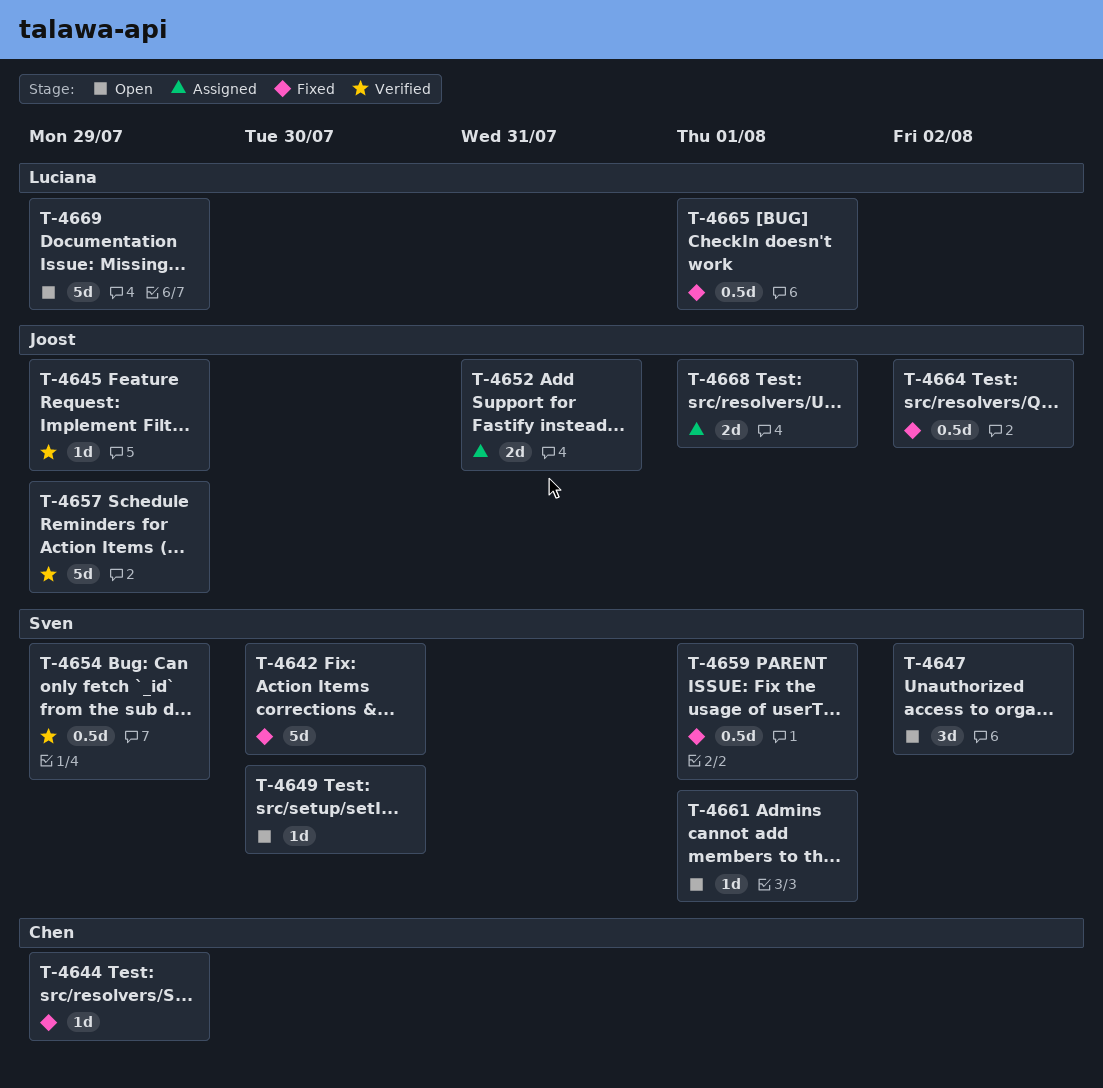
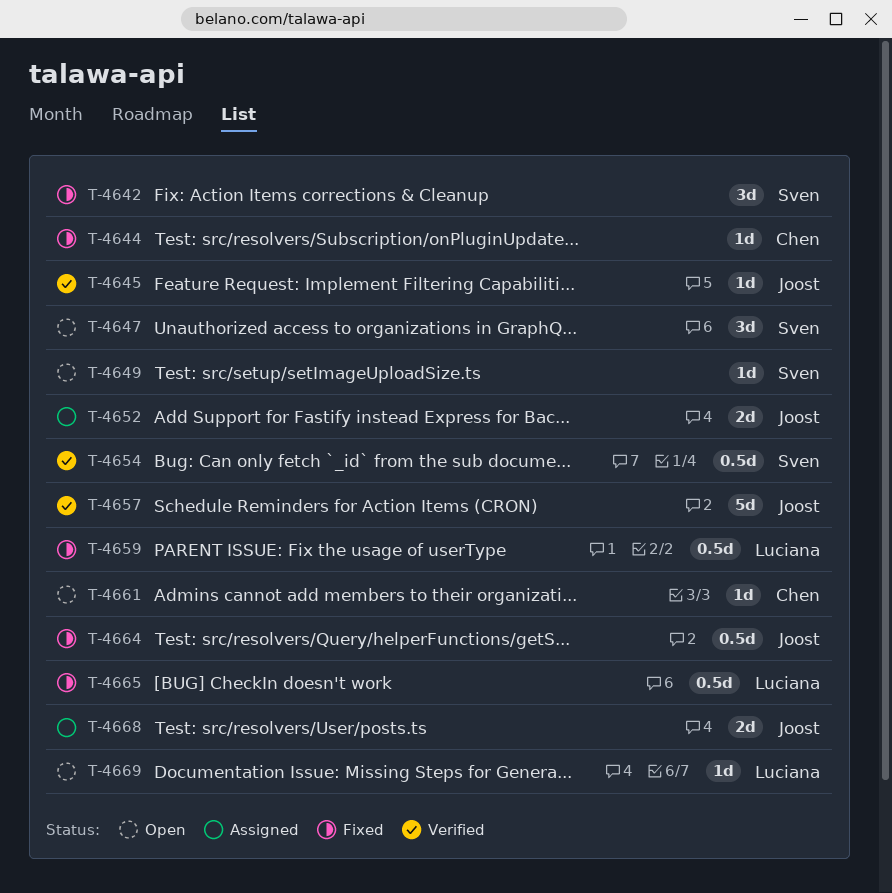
T-4642, estimate: 5d -> 3d
T-4659, owner: Sven -> Luciana
T-4661, owner: Sven -> Chen
T-4669, estimate: 5d -> 1d

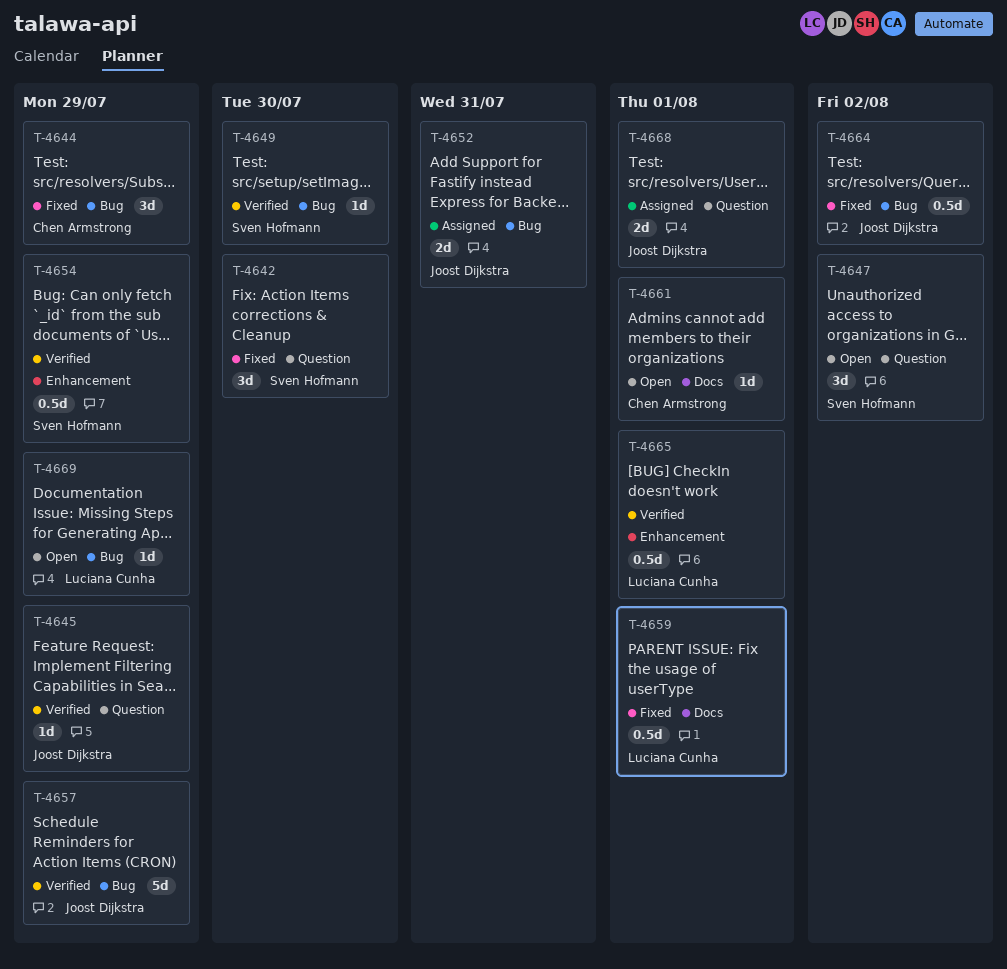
T-4644, estimate: 1d -> 3d
T-4649, status: Open -> Verified
T-4665, status: Fixed -> Verified

